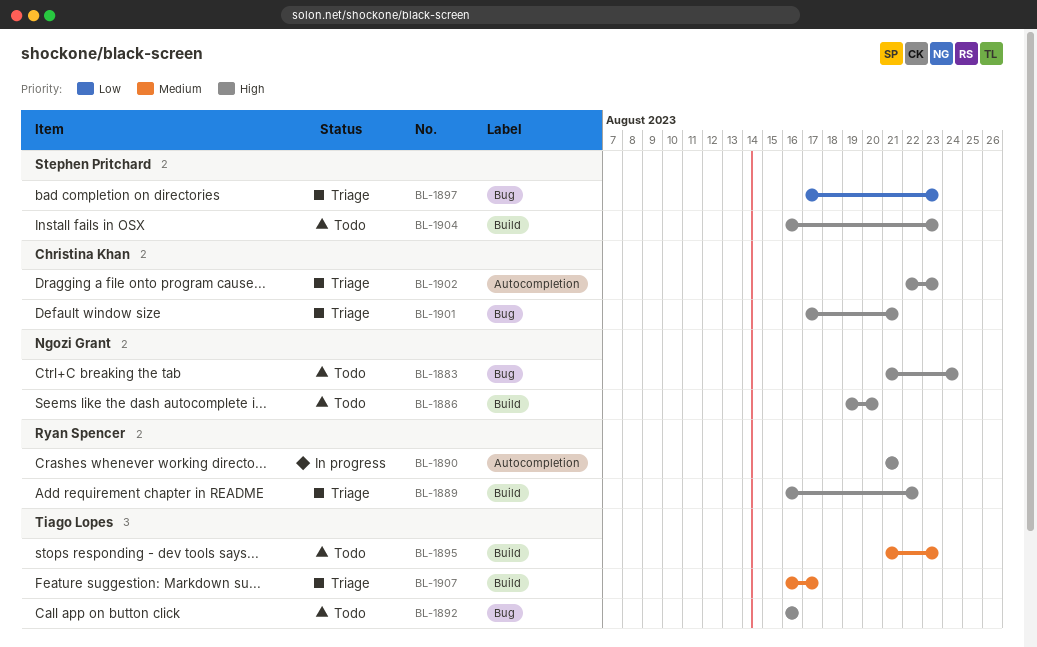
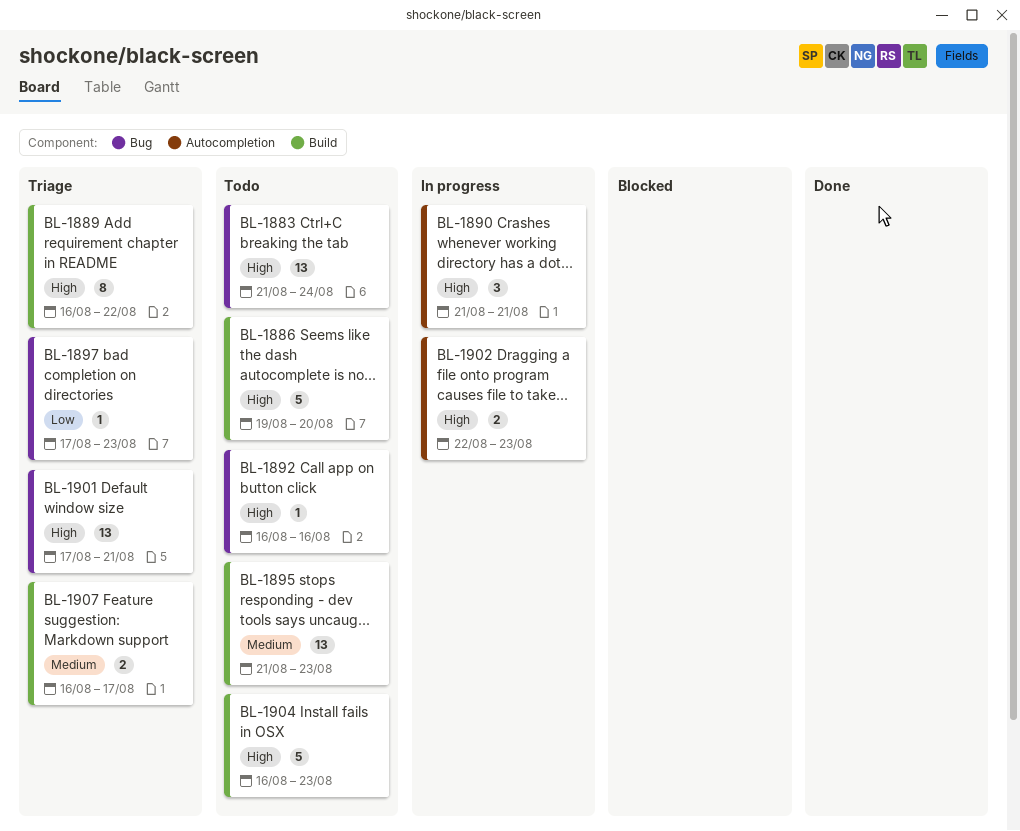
BL-1902, status: Triage -> In progress

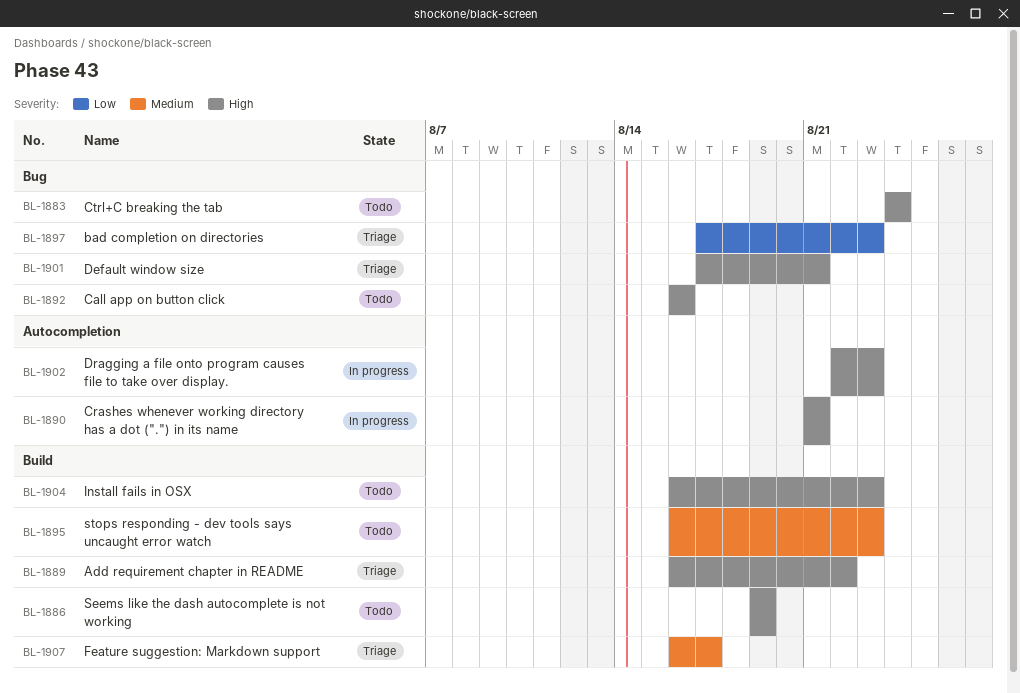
BL-1883, start: Aug 21 -> Aug 24
BL-1886, due: Aug 20 -> Aug 19
BL-1895, start: Aug 21 -> Aug 16

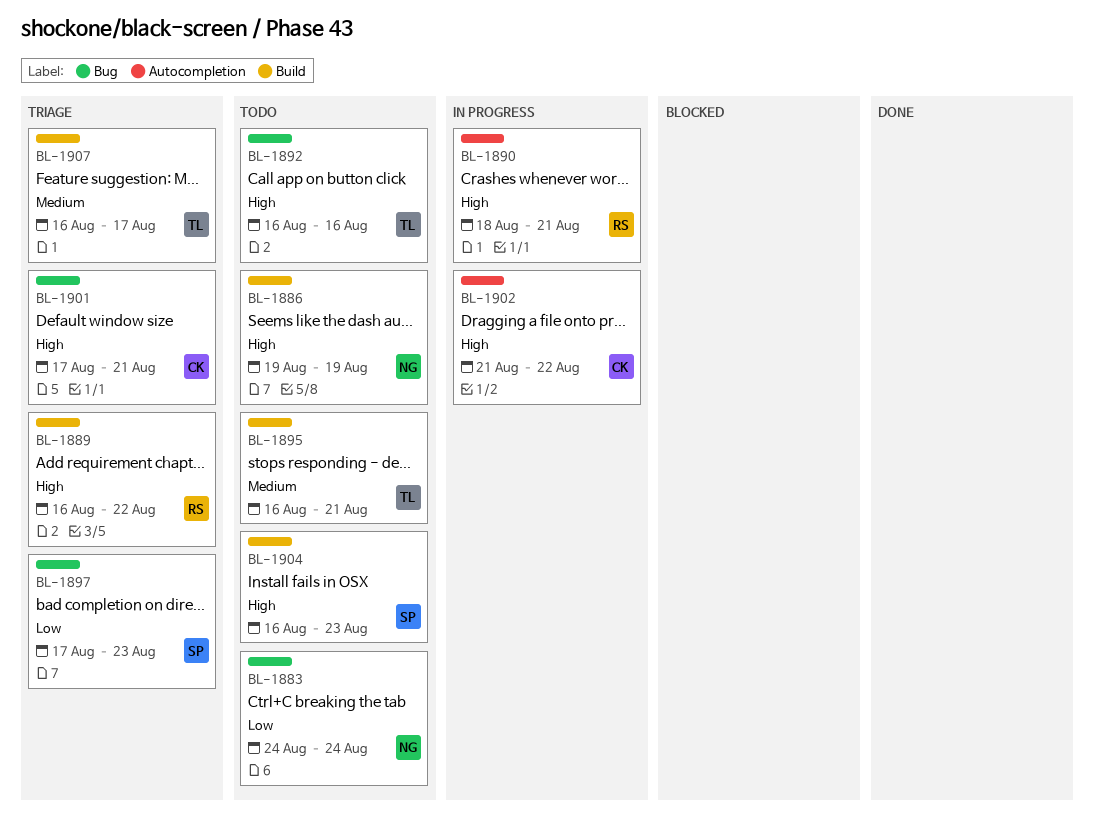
BL-1883, priority: High -> Low
BL-1890, start: Aug 21 -> Aug 18
BL-1895, due: Aug 23 -> Aug 21
BL-1902, start: Aug 22 -> Aug 21
BL-1902, due: Aug 23 -> Aug 22

